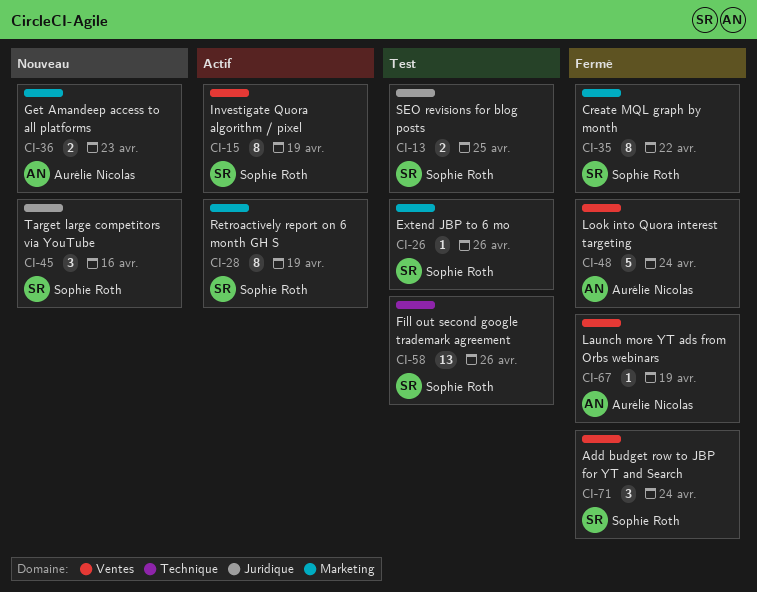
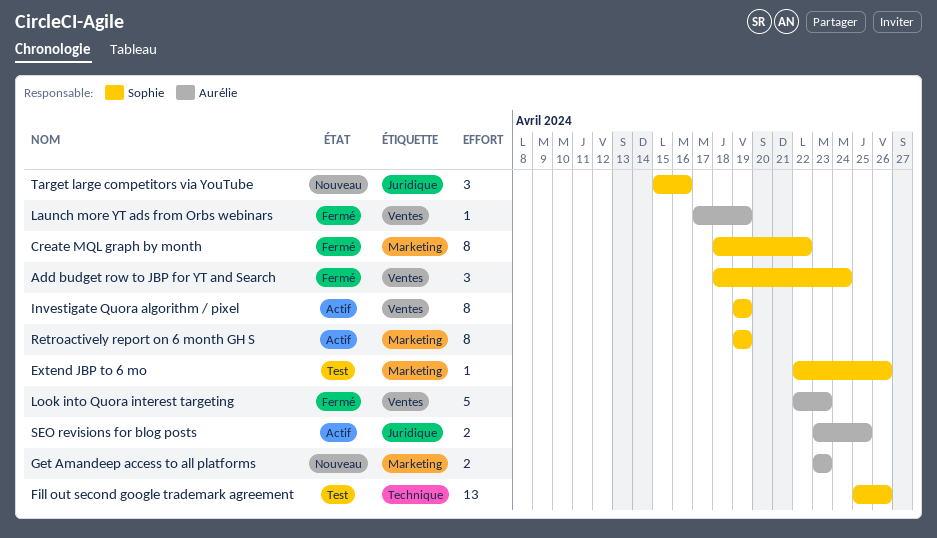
Look into Quora interest targeting, due: Apr 24 -> Apr 23
SEO revisions for blog posts, status: Test -> Actif
SEO revisions for blog posts, owner: Sophie Roth -> Aurélie Nicolas

